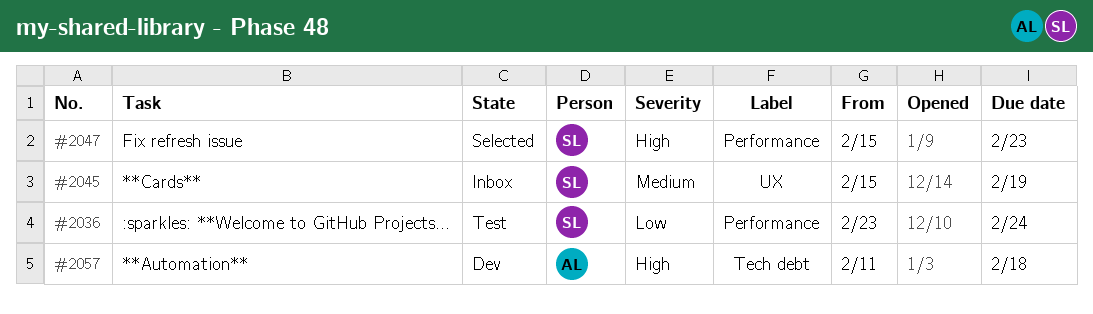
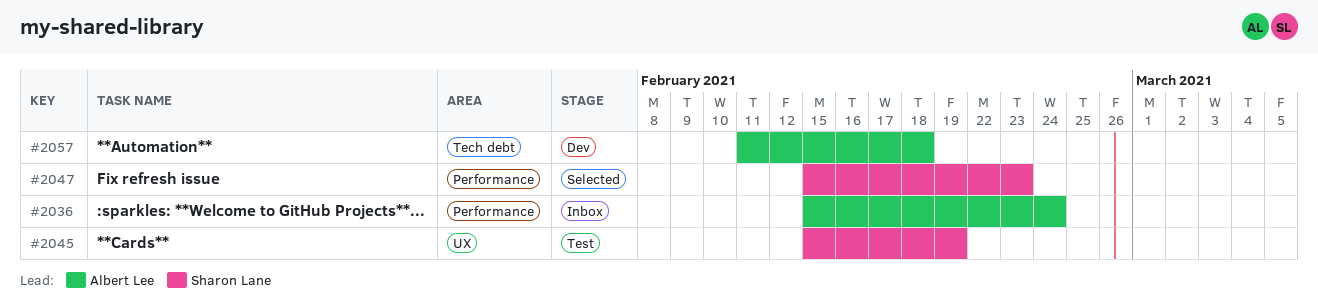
#2036, status: Test -> Inbox
#2036, owner: Sharon Lane -> Albert Lee
#2036, start: Feb 23 -> Feb 15
#2045, status: Inbox -> Test

